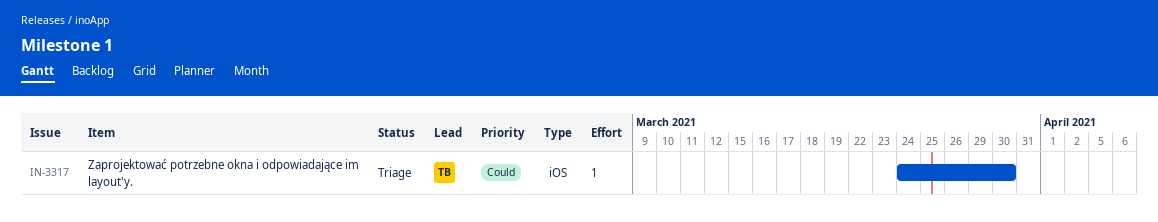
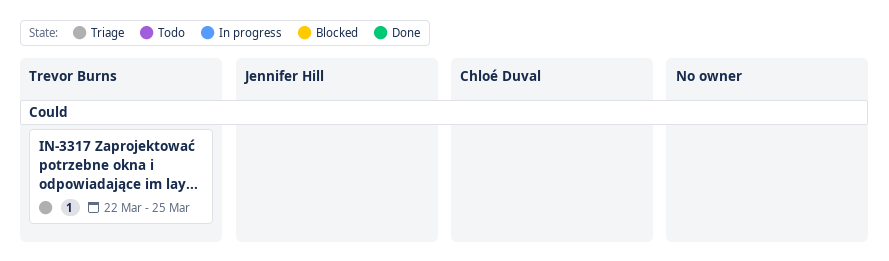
IN-3317, start: Mar 24 -> Mar 22
IN-3317, due: Mar 30 -> Mar 25

